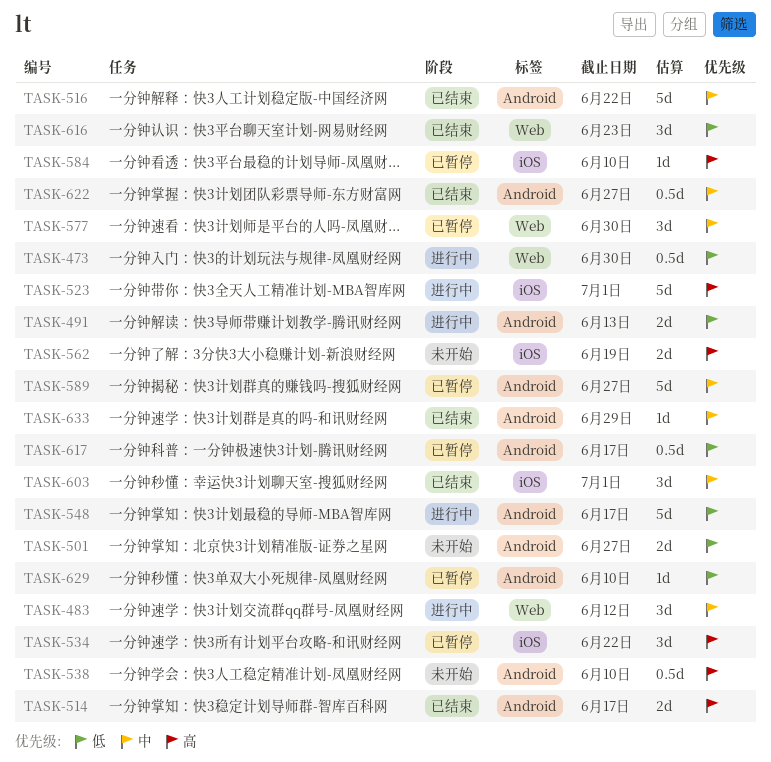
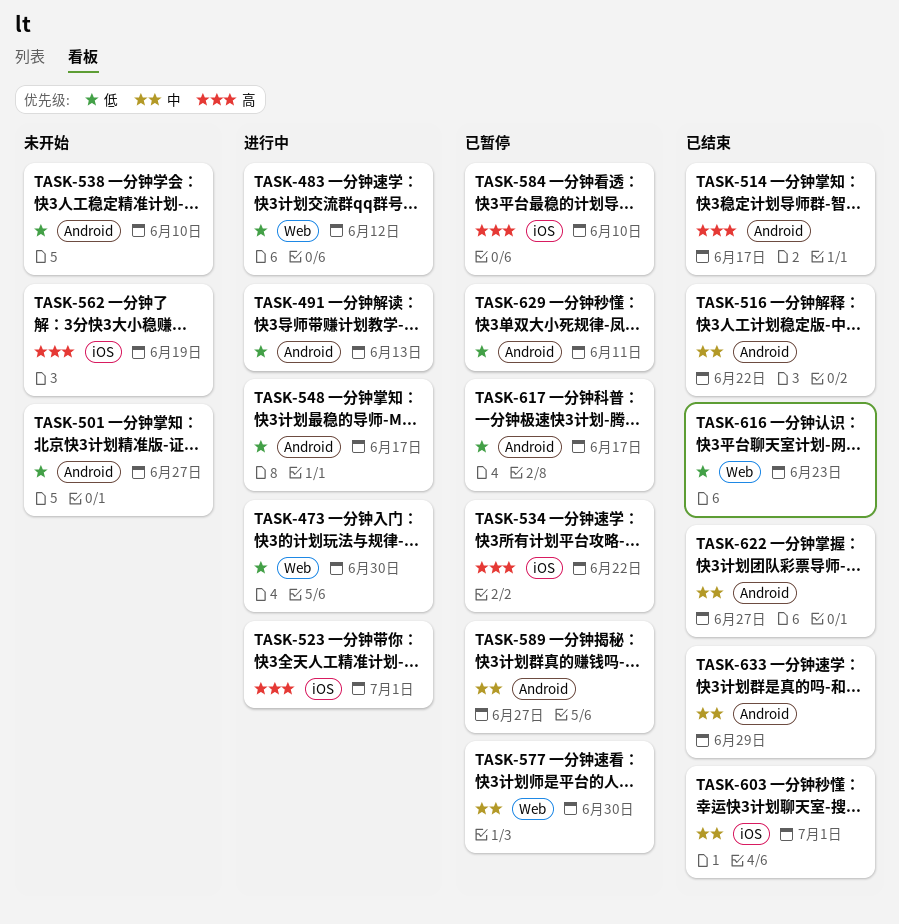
TASK-483, priority: 中 -> 低
TASK-538, priority: 高 -> 低
TASK-629, due: Jun 10 -> Jun 11

